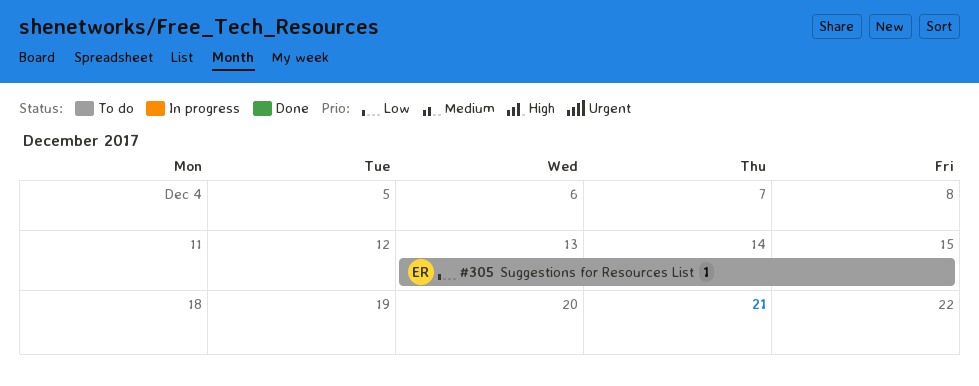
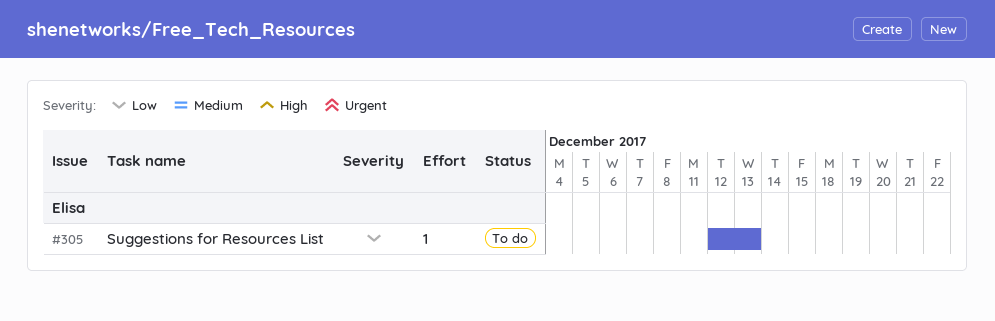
#305, start: Dec 13 -> Dec 12
#305, due: Dec 15 -> Dec 13

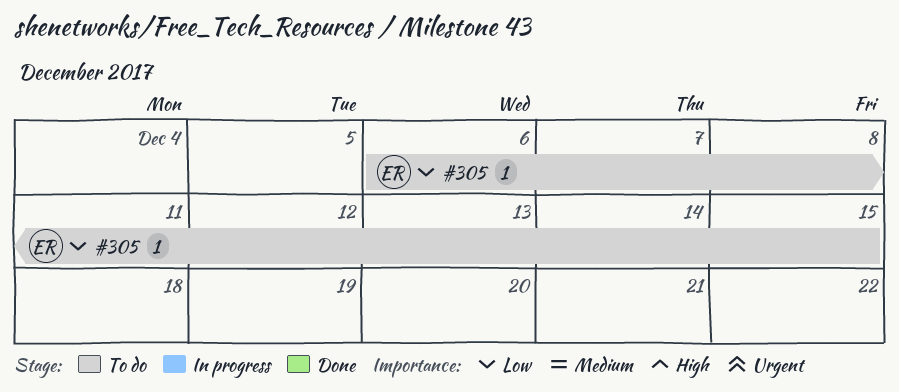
#305, start: Dec 12 -> Dec 6
#305, due: Dec 13 -> Dec 15

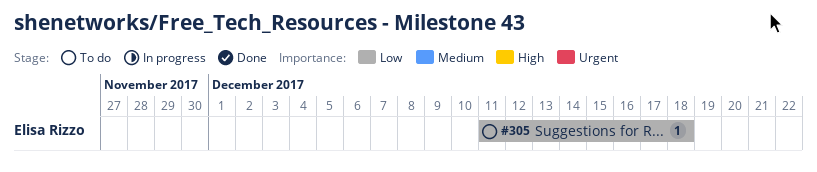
#305, start: Dec 6 -> Dec 11
#305, due: Dec 15 -> Dec 18

